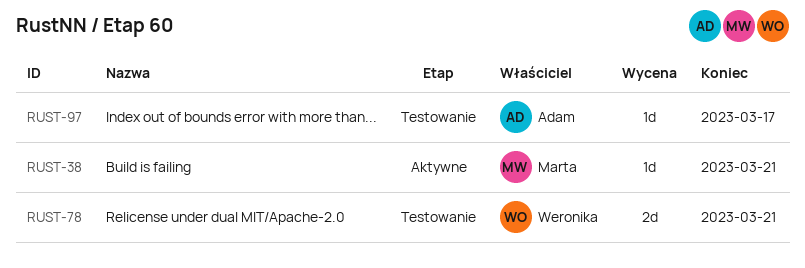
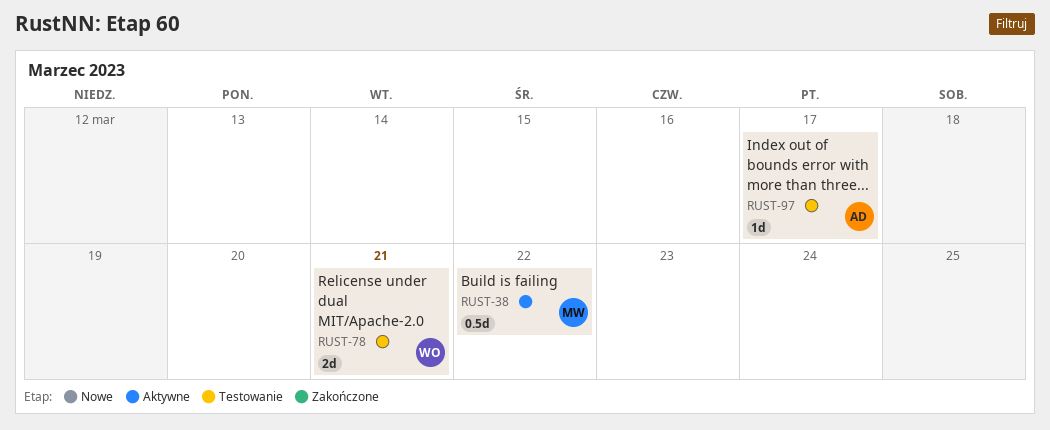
RUST-38, estimate: 1d -> 0.5d
RUST-38, due: Mar 21 -> Mar 22

